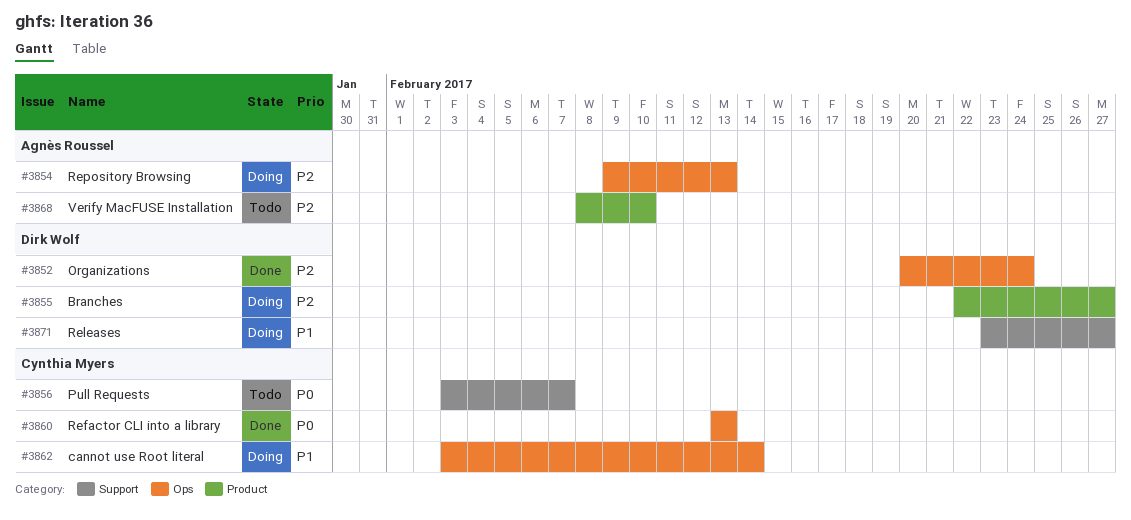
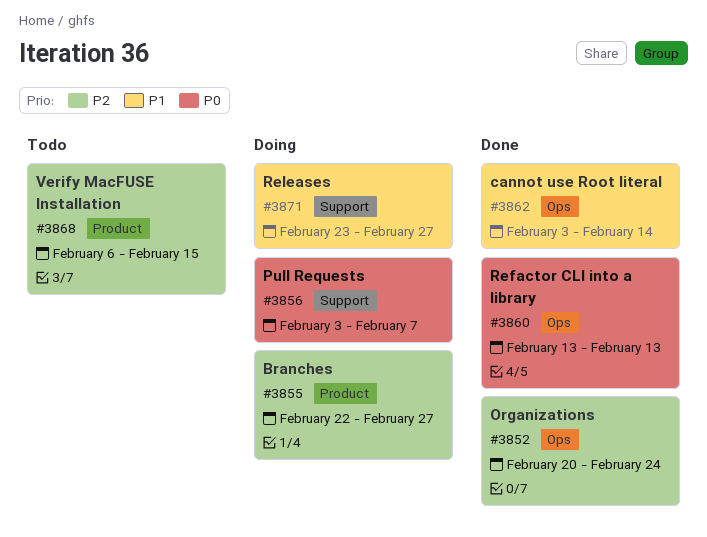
#3854: present -> none
#3856, status: Todo -> Doing
#3862, status: Doing -> Done
#3868, start: Feb 8 -> Feb 6
#3868, due: Feb 10 -> Feb 15

